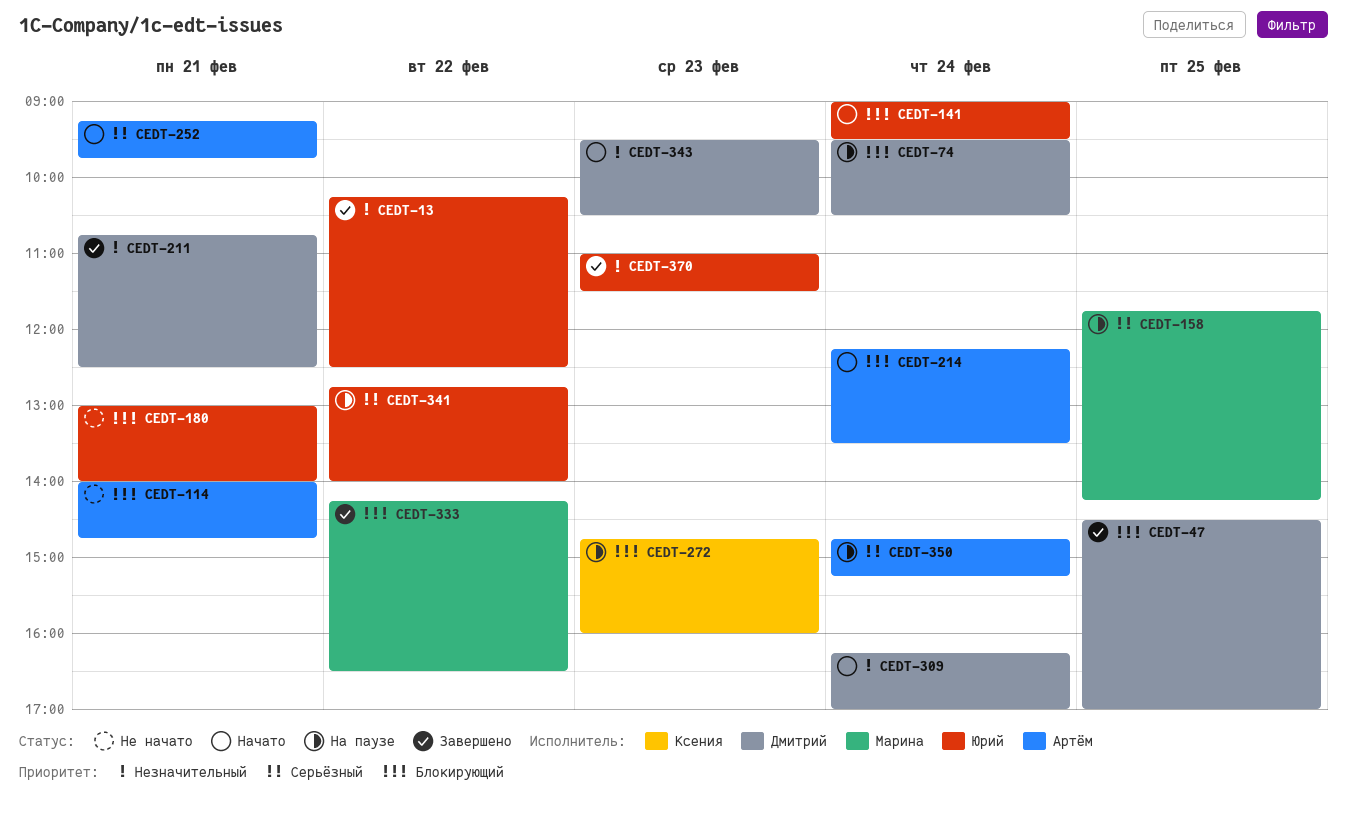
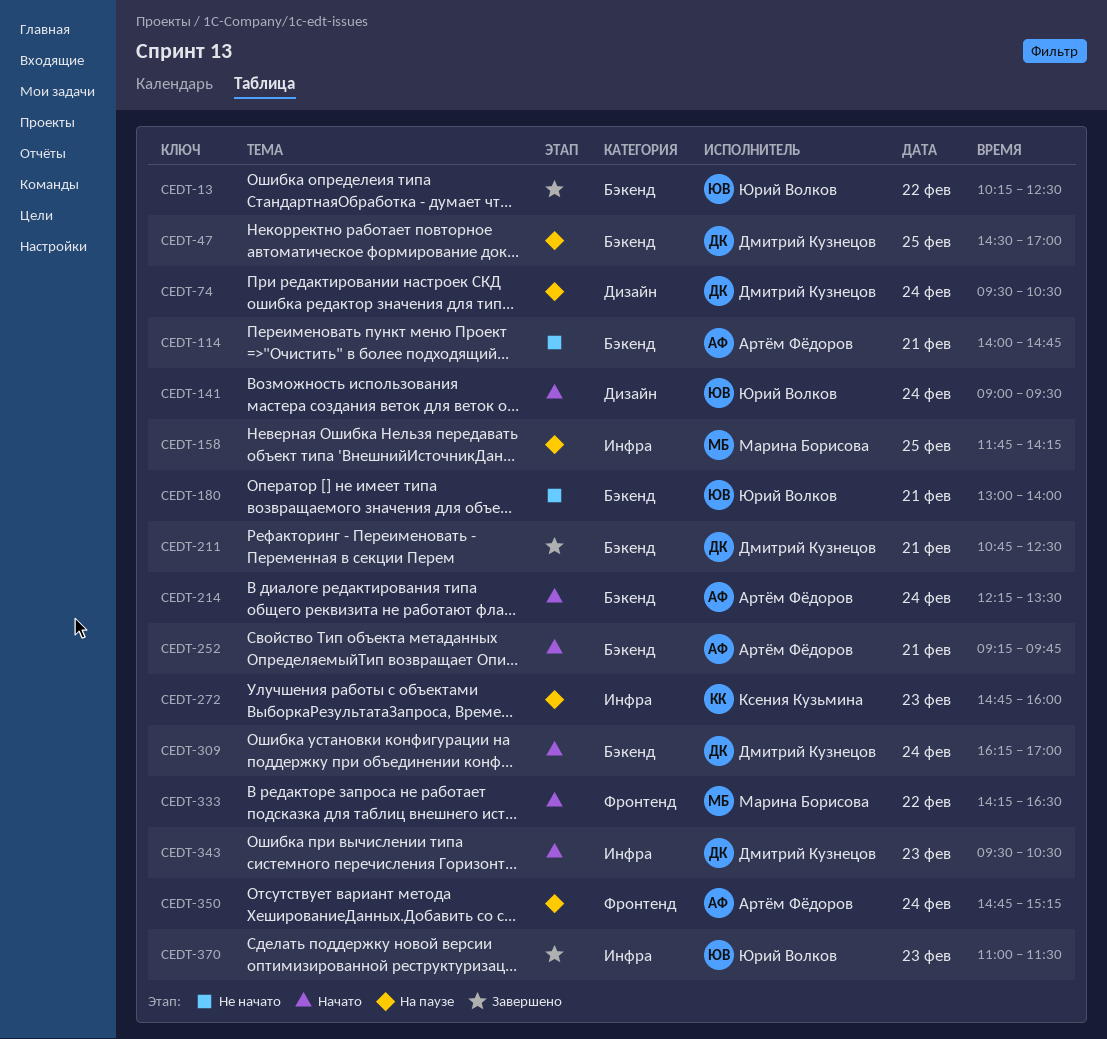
CEDT-47, status: Завершено -> На паузе
CEDT-333, status: Завершено -> Начато
CEDT-341: present -> none

